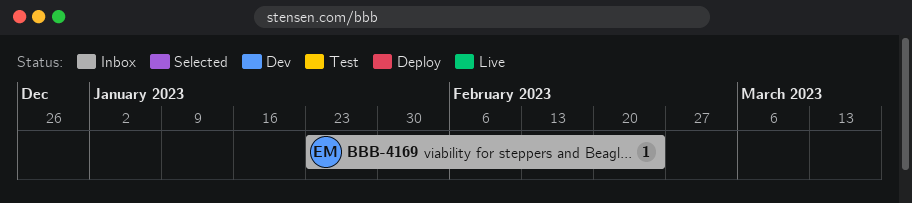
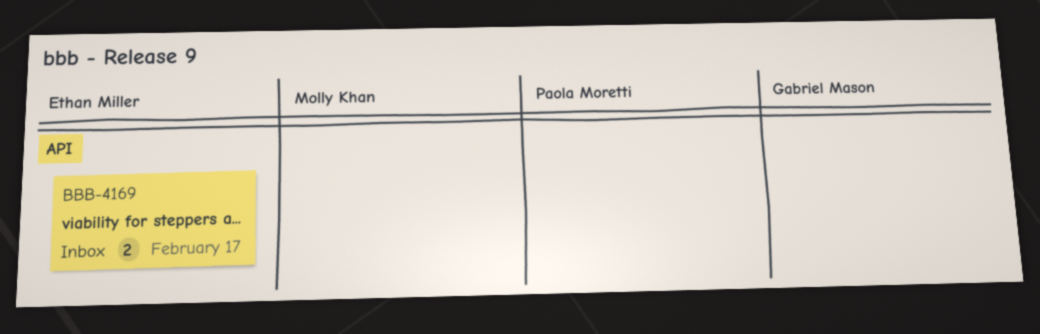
BBB-4169, estimate: 1 -> 2
BBB-4169, due: Feb 24 -> Feb 17

